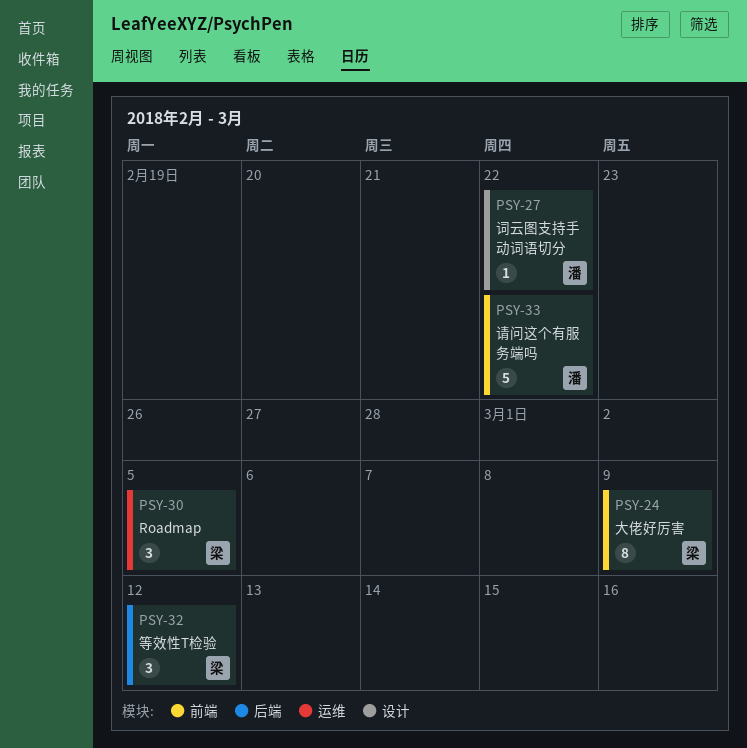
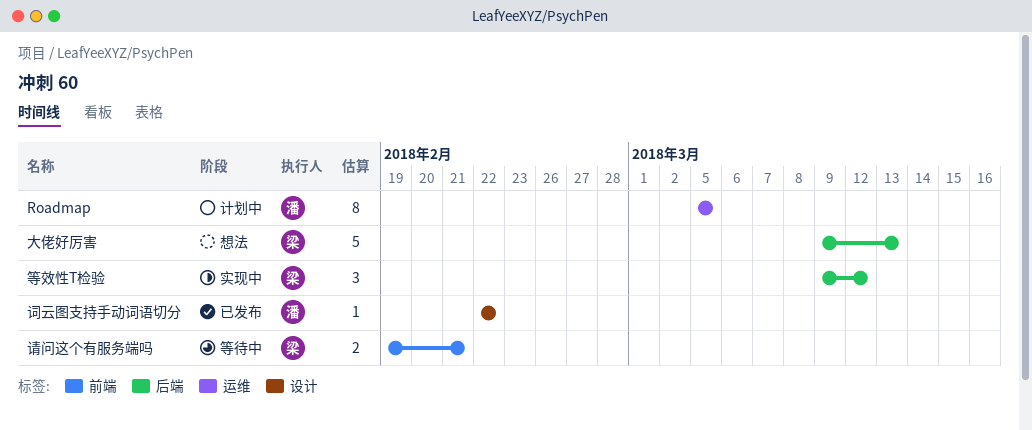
Roadmap, owner: 梁 -> 潘
Roadmap, estimate: 3 -> 8
大佬好厉害, label: 前端 -> 后端
大佬好厉害, estimate: 8 -> 5
大佬好厉害, due: Mar 9 -> Mar 13
请问这个有服务端吗, owner: 潘 -> 梁
请问这个有服务端吗, estimate: 5 -> 2
请问这个有服务端吗, due: Feb 22 -> Feb 21

